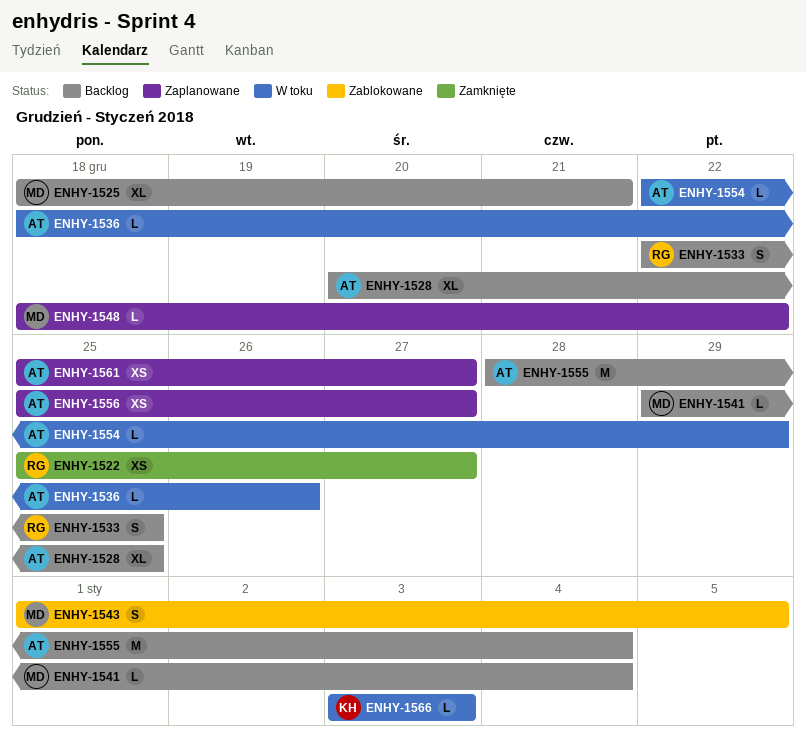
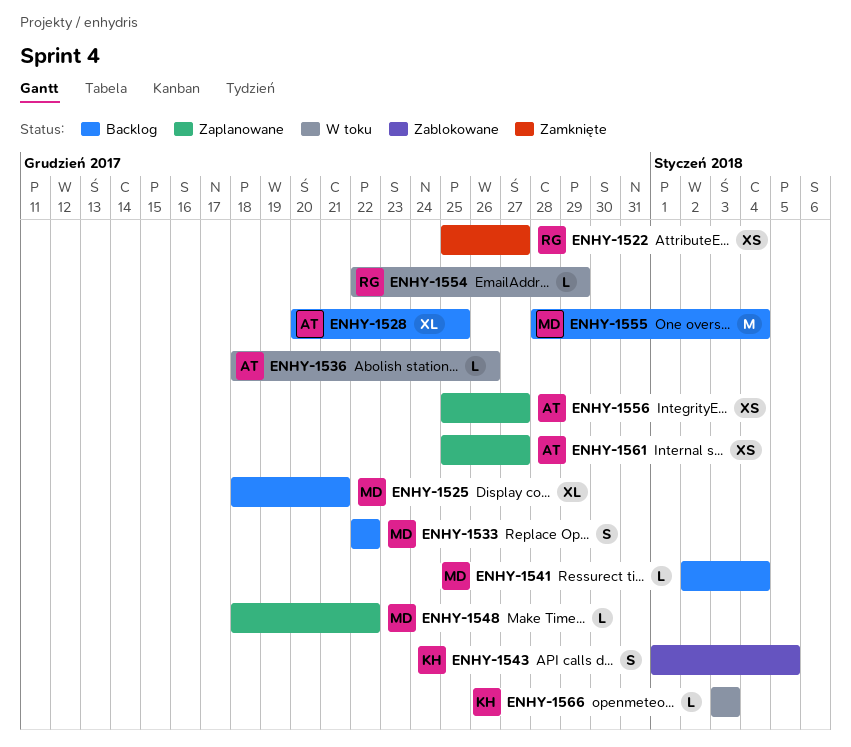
ENHY-1533, owner: RG -> MD
ENHY-1533, due: Dec 25 -> Dec 22
ENHY-1541, start: Dec 29 -> Jan 2
ENHY-1543, owner: MD -> KH
ENHY-1554, owner: AT -> RG
ENHY-1555, owner: AT -> MD

